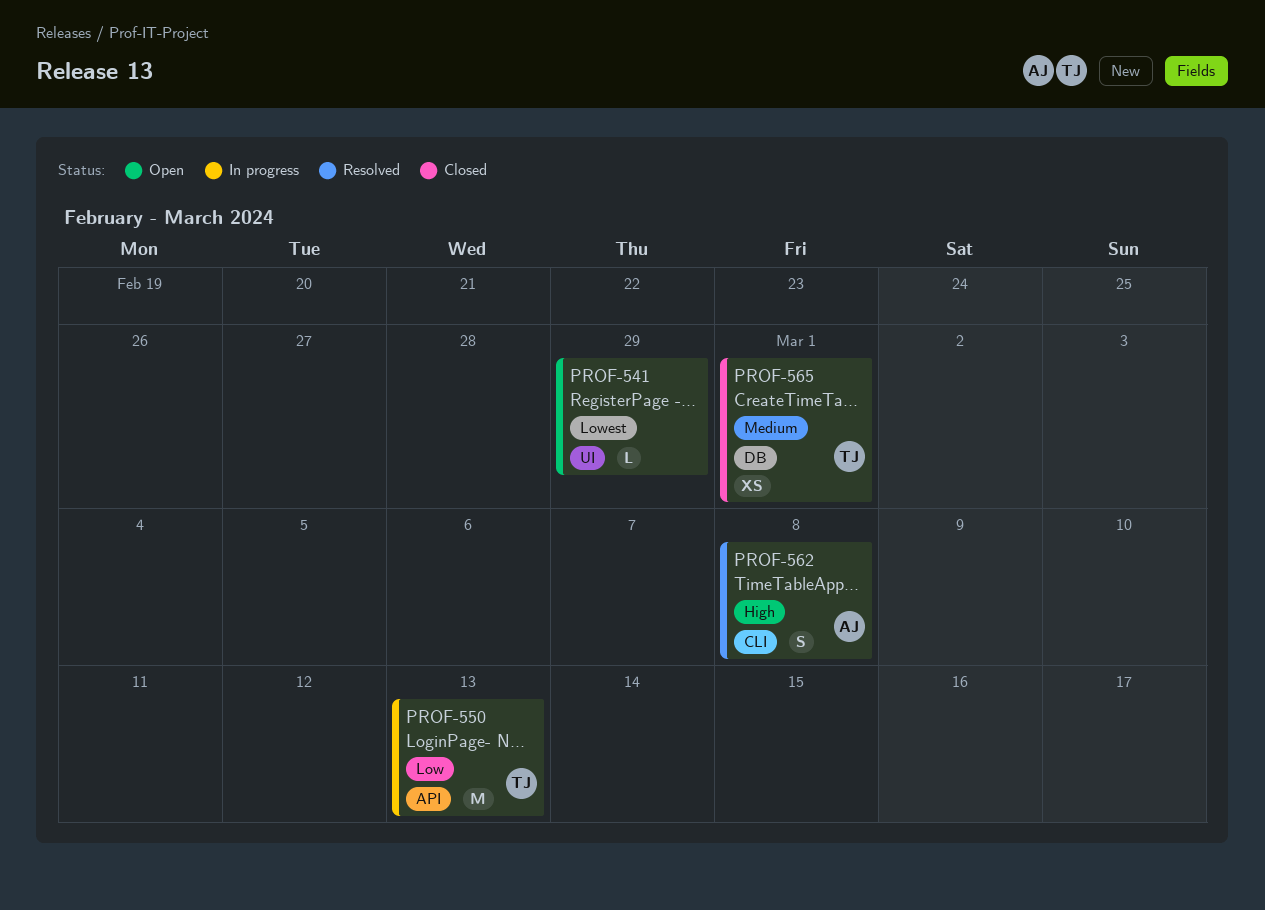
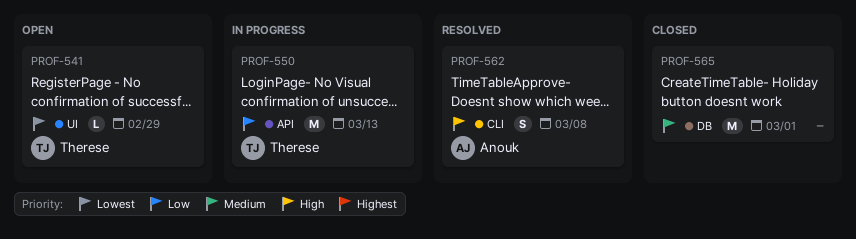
PROF-541, owner: none -> Therese
PROF-565, owner: Therese -> none
PROF-565, estimate: XS -> M

